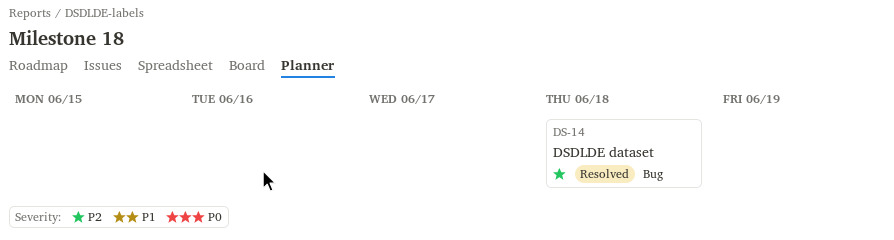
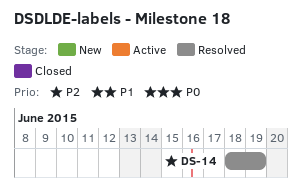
DS-14, due: Jun 18 -> Jun 19

